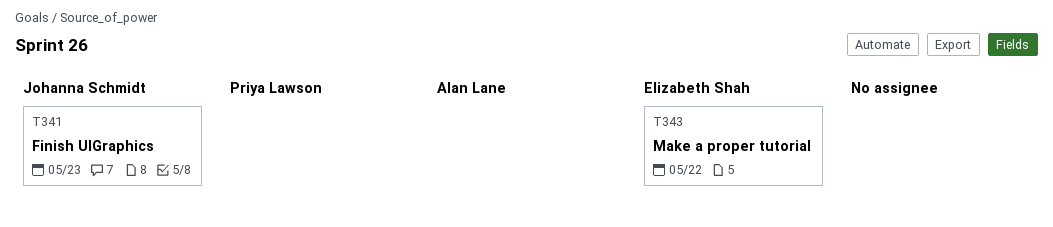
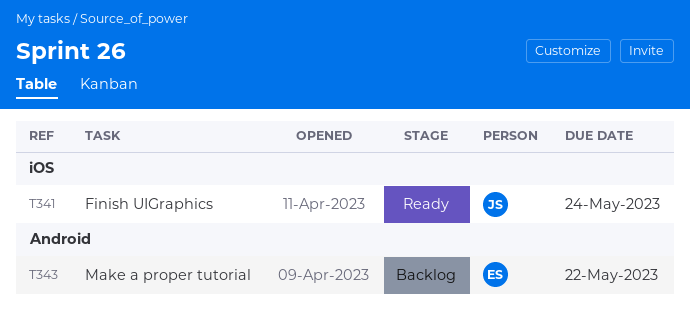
T341, due: May 23 -> May 24

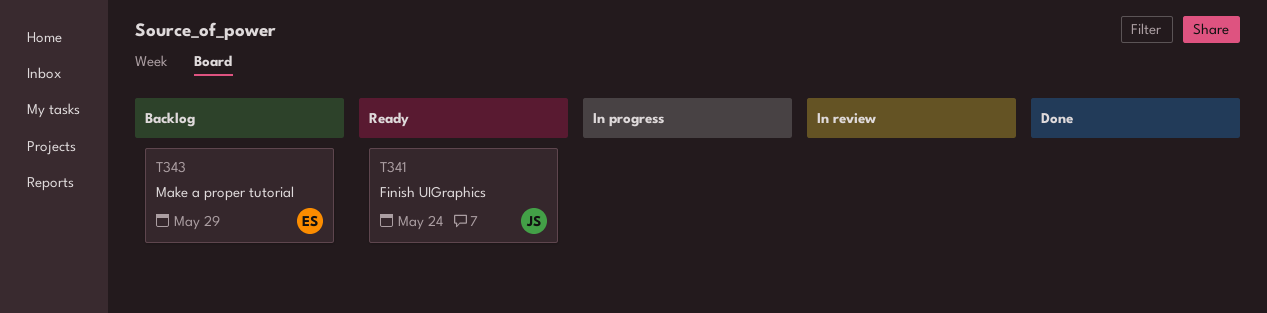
T343, due: May 22 -> May 29

